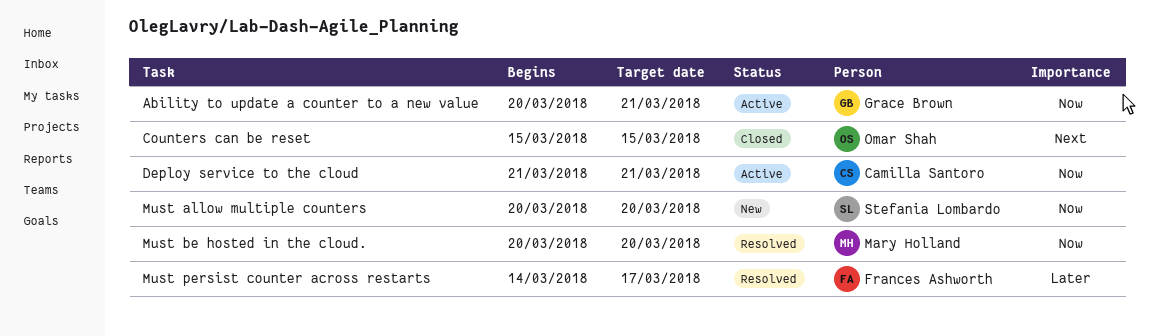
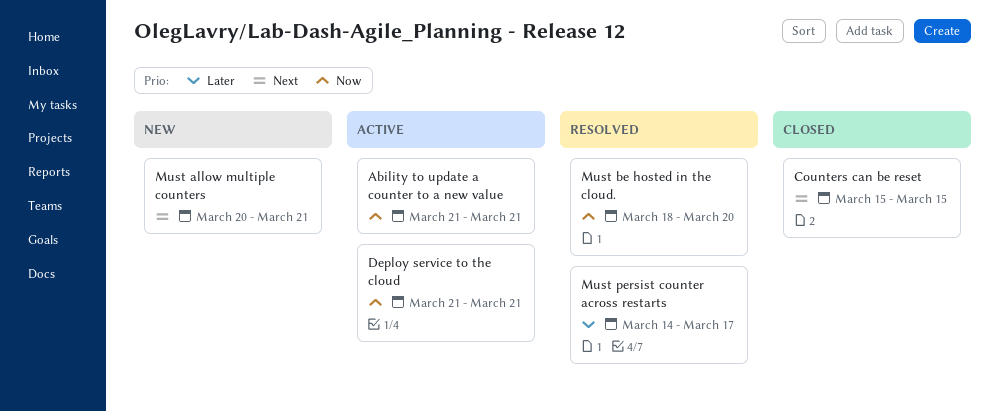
Ability to update a counter to a new value, start: Mar 20 -> Mar 21
Must allow multiple counters, priority: Now -> Next
Must allow multiple counters, due: Mar 20 -> Mar 21
Must be hosted in the cloud., start: Mar 20 -> Mar 18

